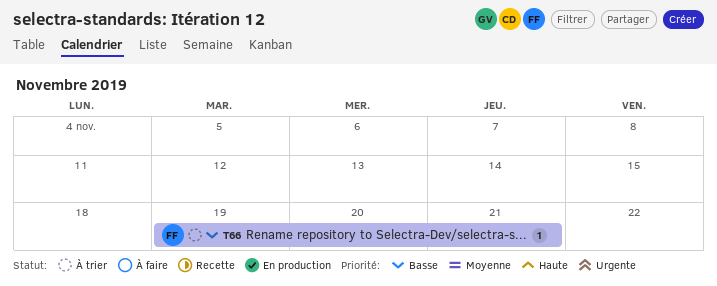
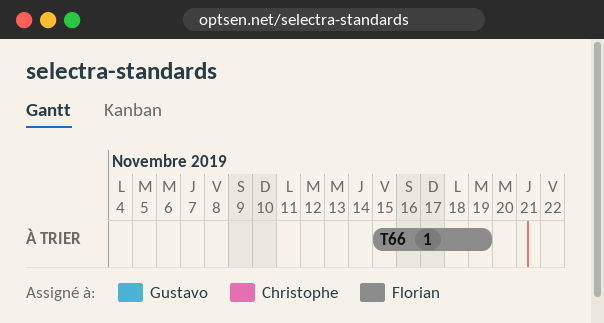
T66, start: Nov 19 -> Nov 15
T66, due: Nov 21 -> Nov 19

